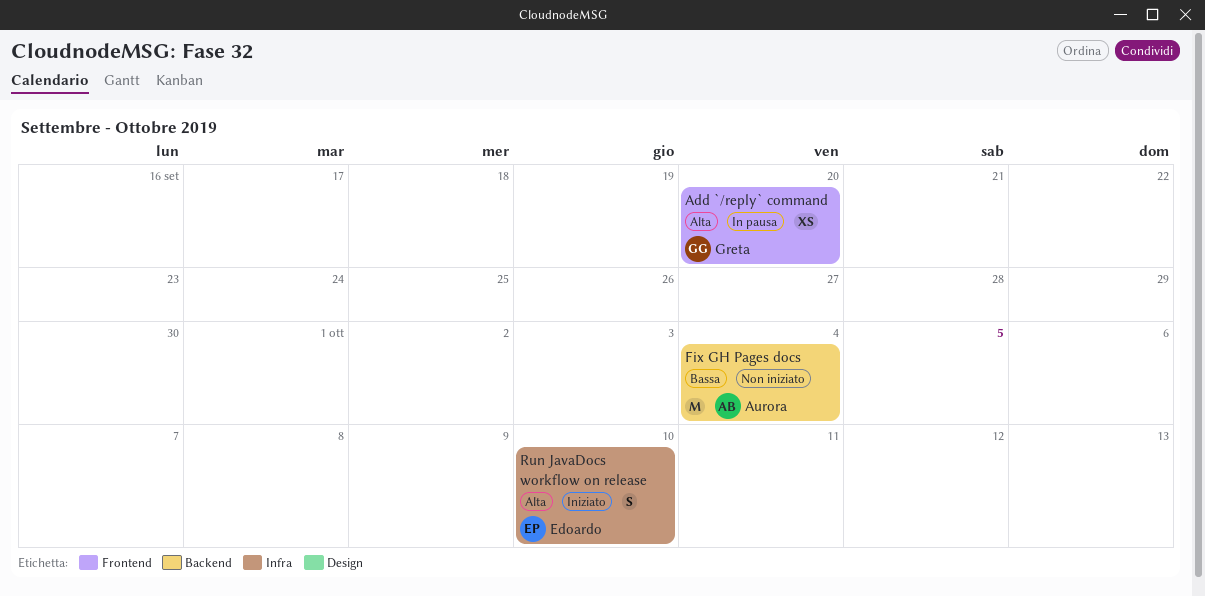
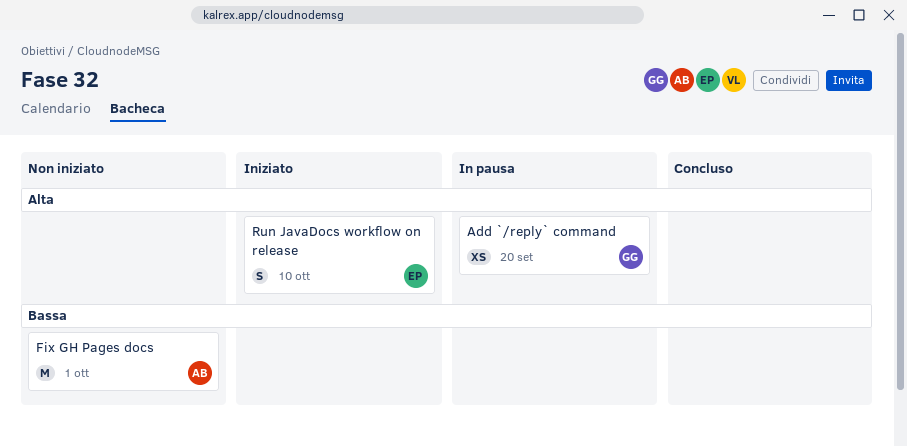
Fix GH Pages docs, due: Oct 4 -> Oct 1

